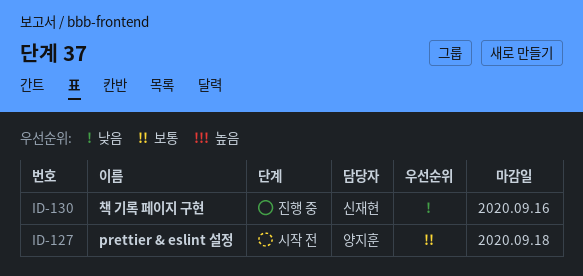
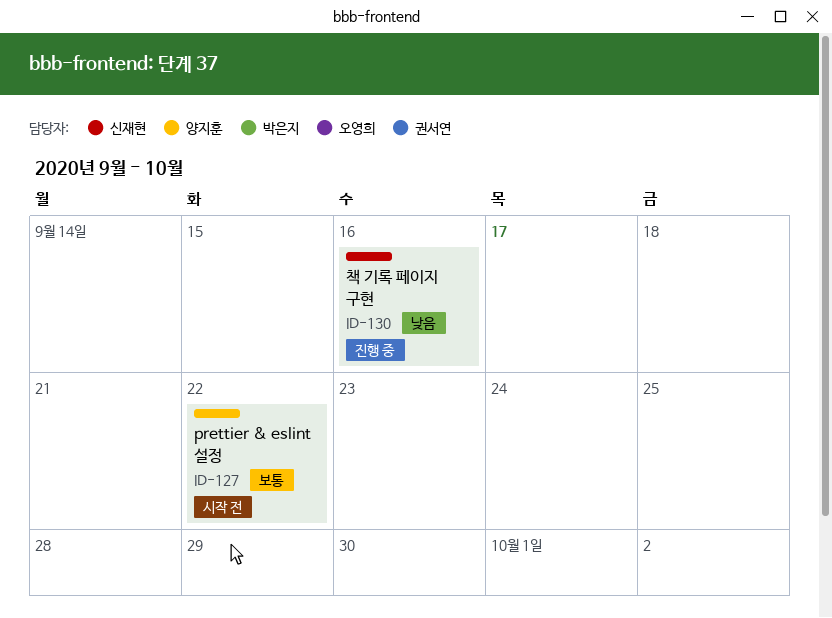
ID-127, due: Sep 18 -> Sep 22

